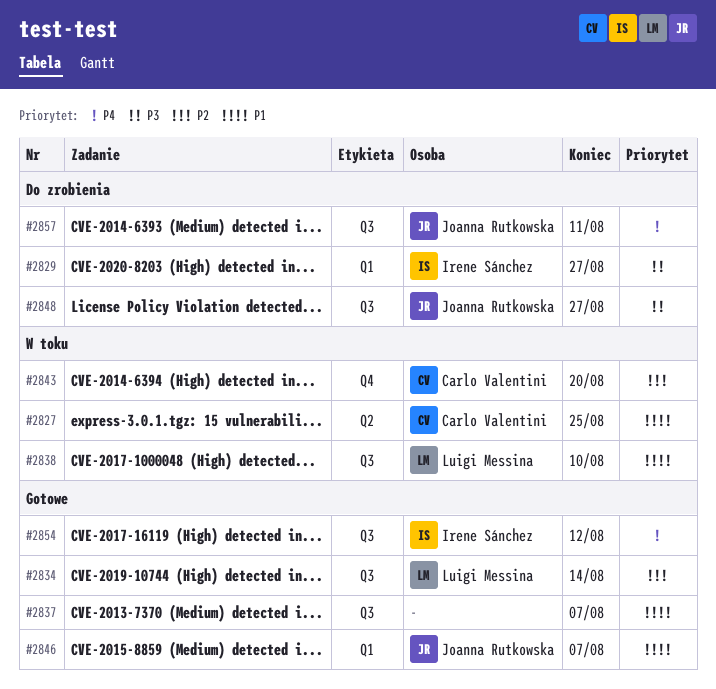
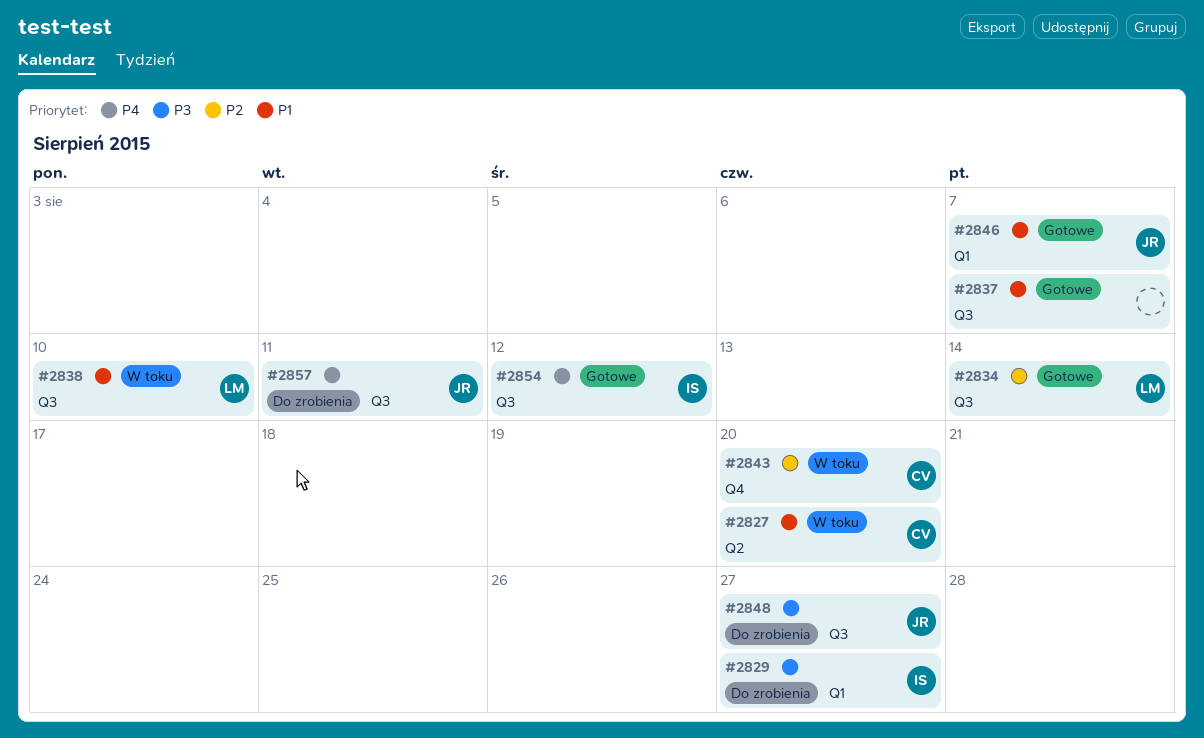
#2827, due: Aug 25 -> Aug 20

